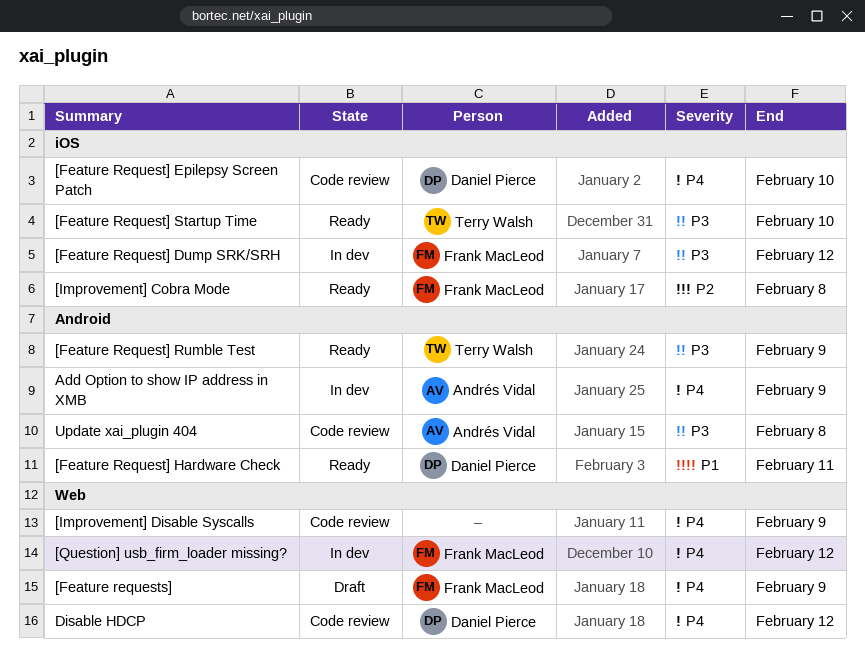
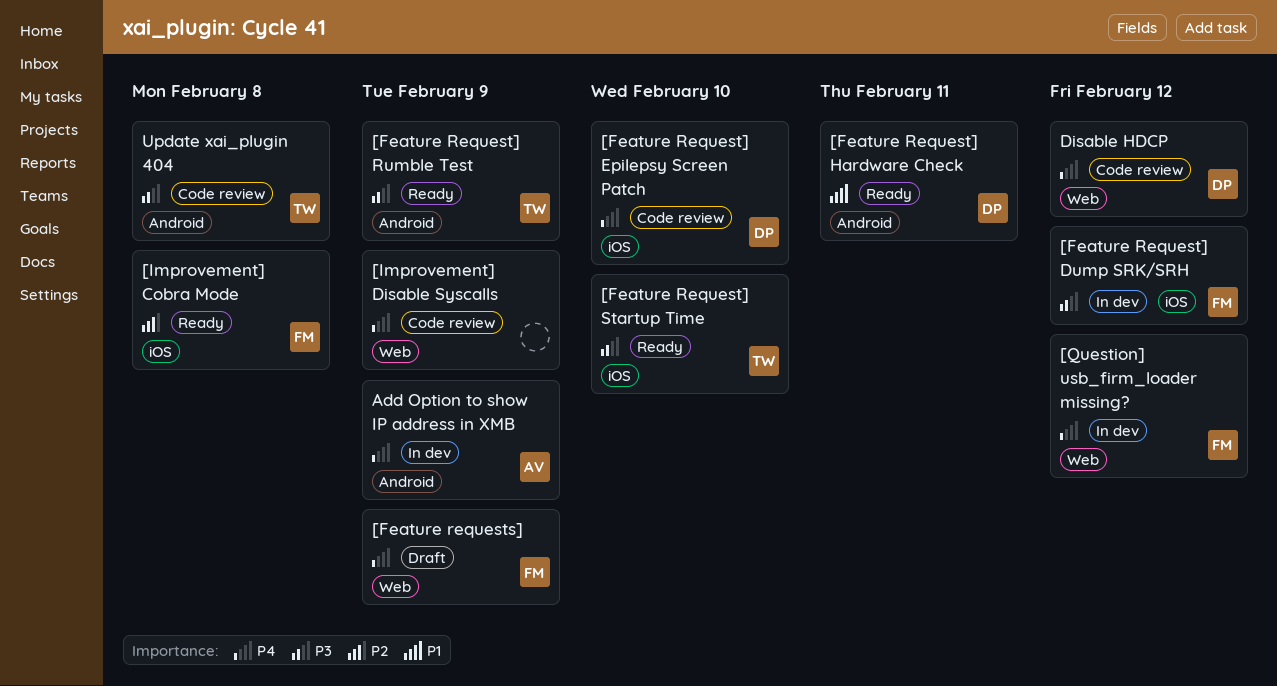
Update xai_plugin 404, owner: Andrés Vidal -> Terry Walsh

